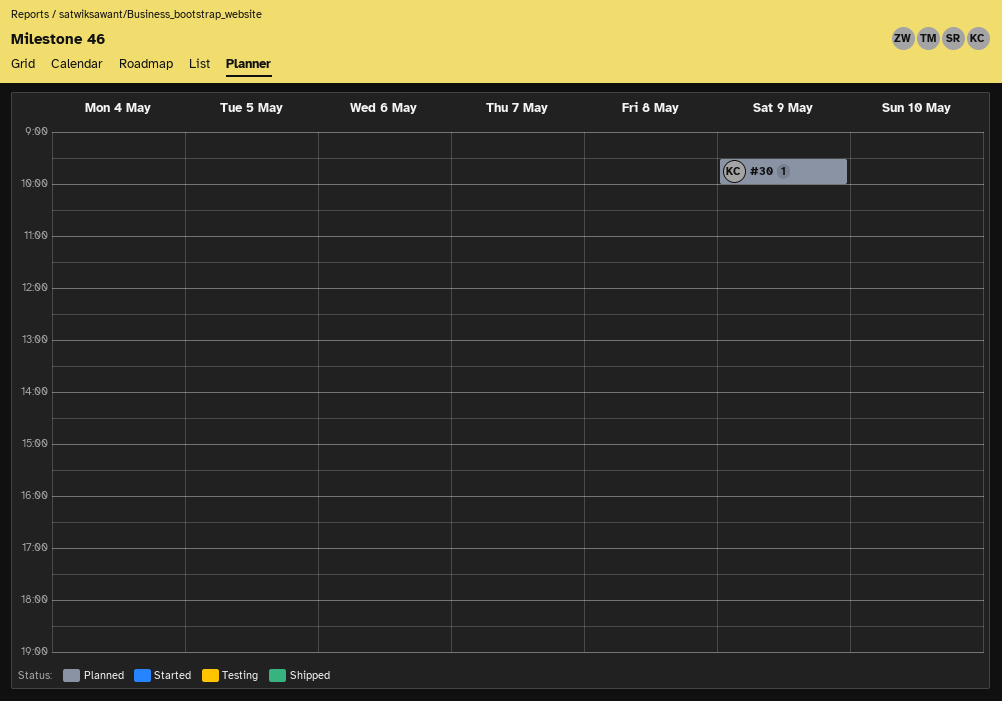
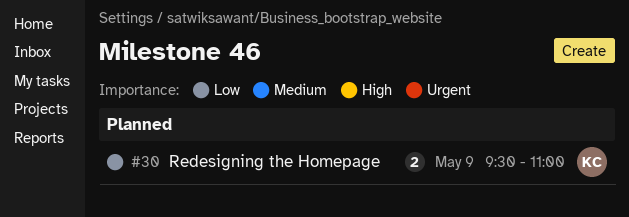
#30, estimate: 1 -> 2
#30, ends: 10:00 -> 11:00

